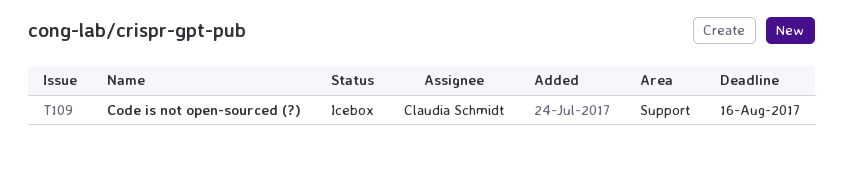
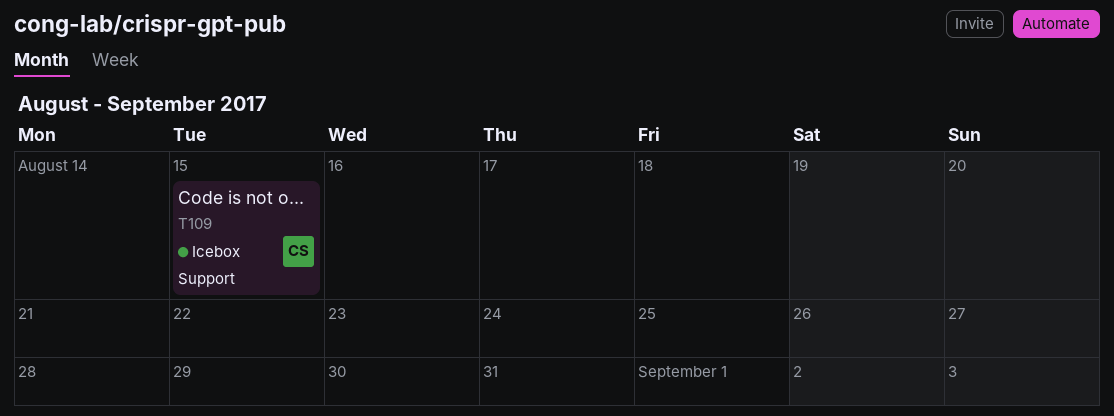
T109, due: Aug 16 -> Aug 15

